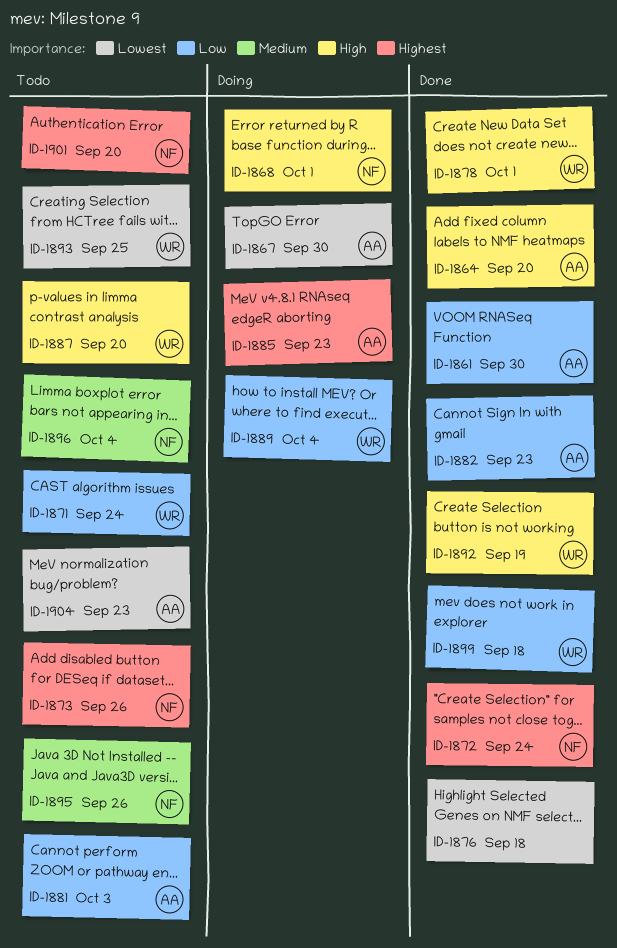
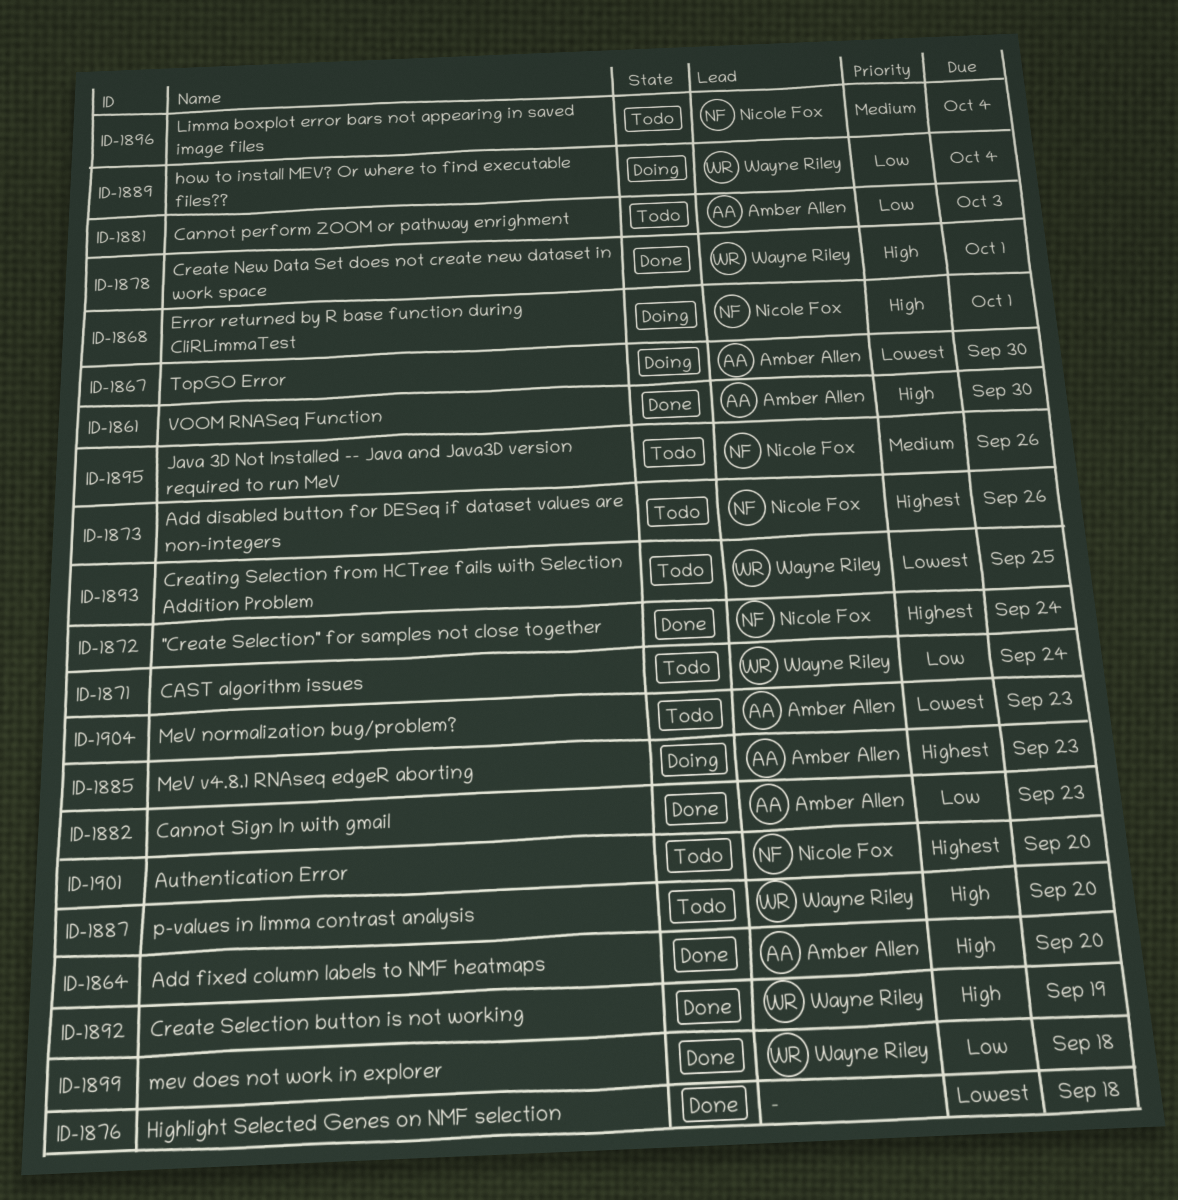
ID-1861, priority: Low -> High

